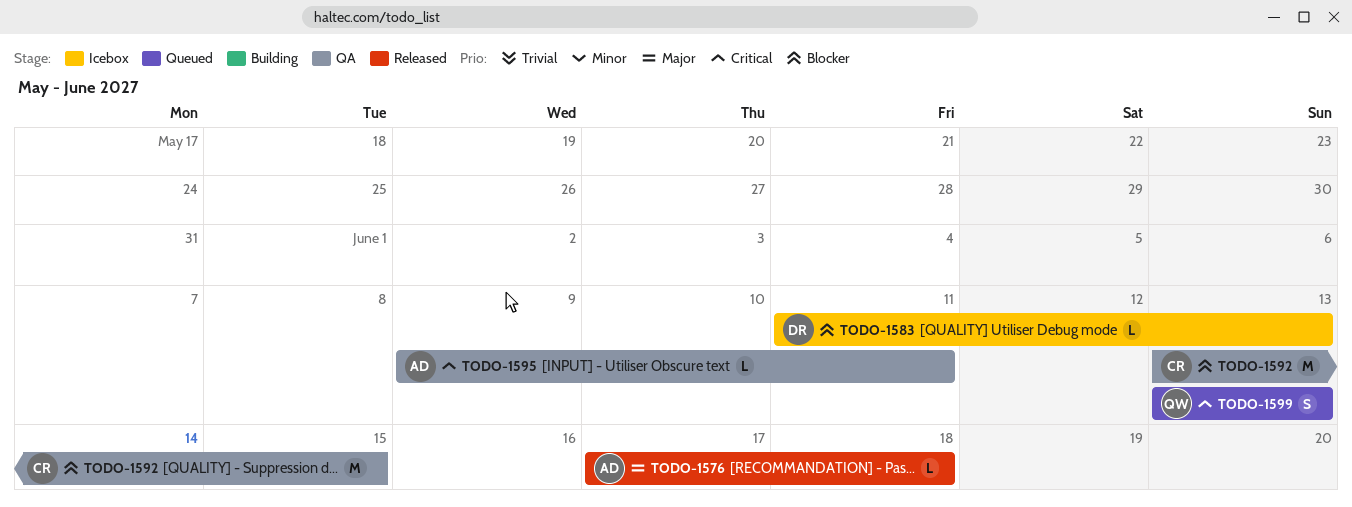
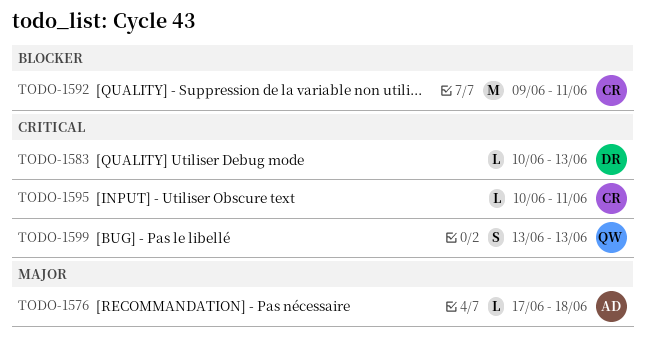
TODO-1583, priority: Blocker -> Critical
TODO-1583, start: Jun 11 -> Jun 10
TODO-1592, start: Jun 13 -> Jun 9
TODO-1592, due: Jun 15 -> Jun 11
TODO-1595, owner: AD -> CR
TODO-1595, start: Jun 9 -> Jun 10

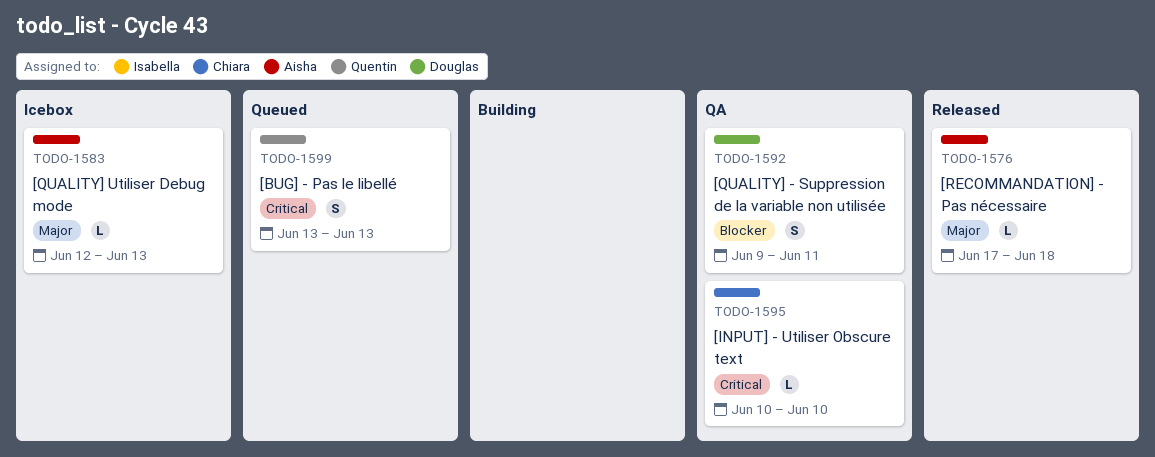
TODO-1583, owner: Douglas -> Aisha
TODO-1583, priority: Critical -> Major
TODO-1583, start: Jun 10 -> Jun 12
TODO-1592, owner: Chiara -> Douglas
TODO-1592, estimate: M -> S
TODO-1595, due: Jun 11 -> Jun 10

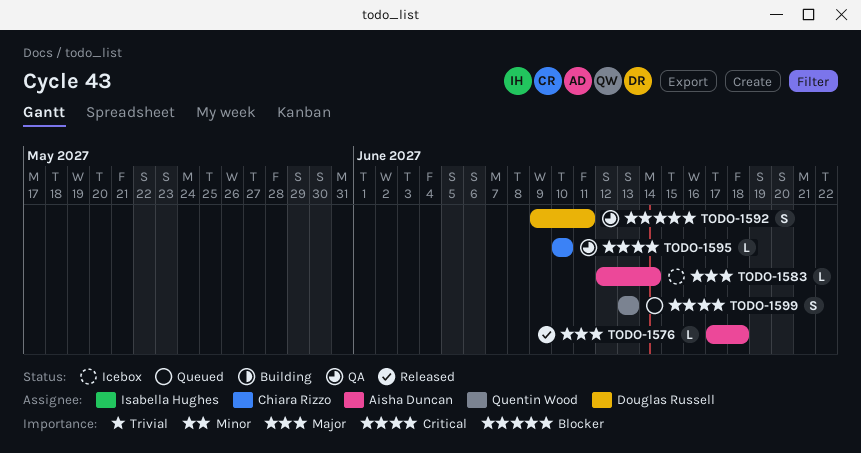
TODO-1583, due: Jun 13 -> Jun 14

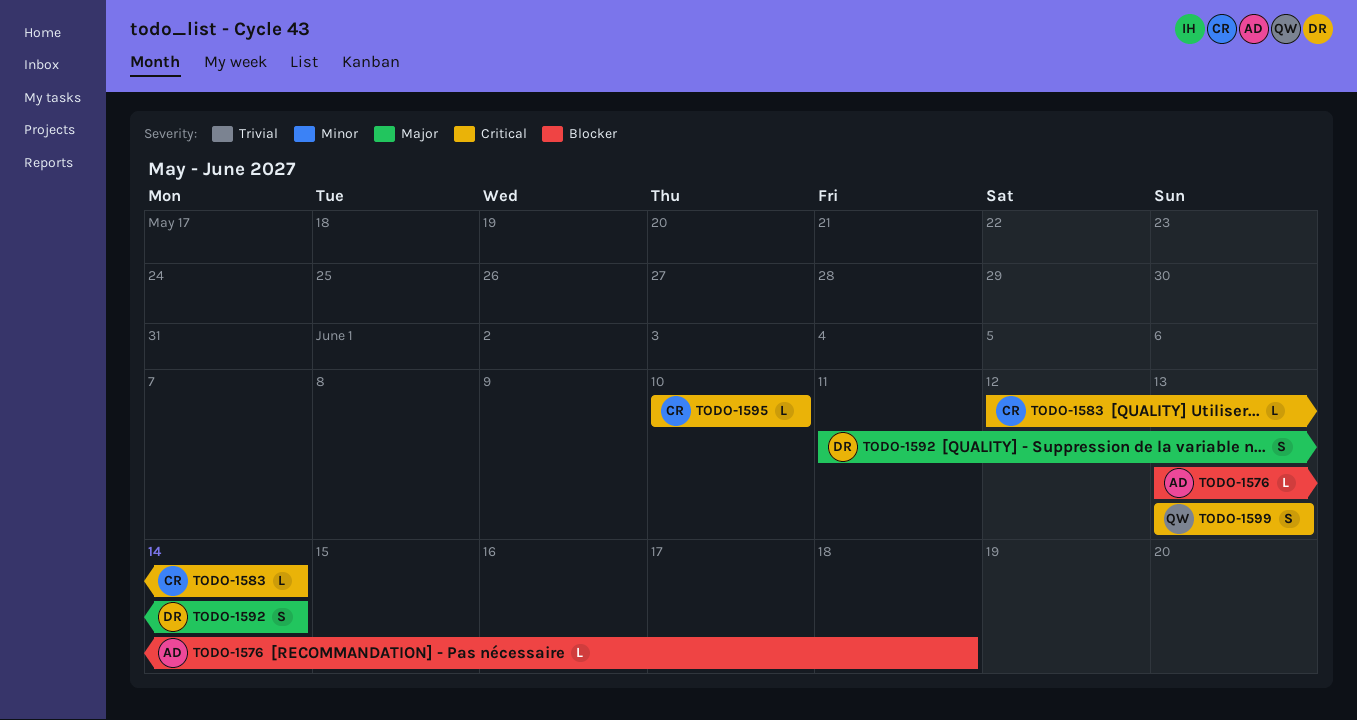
TODO-1576, priority: Major -> Blocker
TODO-1576, start: Jun 17 -> Jun 13
TODO-1583, owner: Aisha Duncan -> Chiara Rizzo
TODO-1583, priority: Major -> Critical
TODO-1592, priority: Blocker -> Major
TODO-1592, start: Jun 9 -> Jun 11
TODO-1592, due: Jun 11 -> Jun 14

